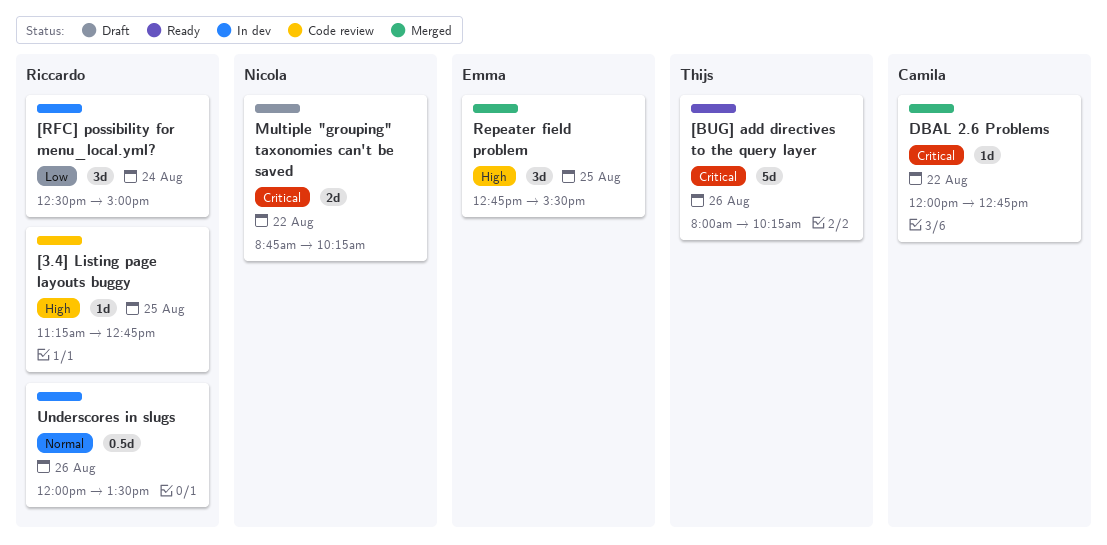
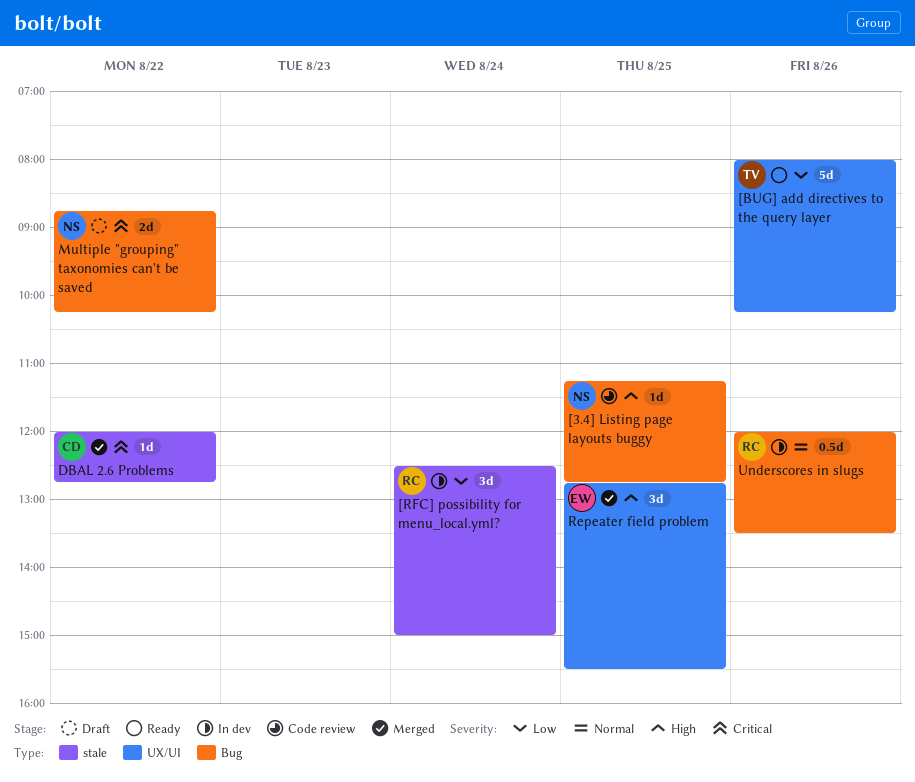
[3.4] Listing page layouts buggy, owner: Riccardo -> Nicola
[BUG] add directives to the query layer, priority: Critical -> Low

